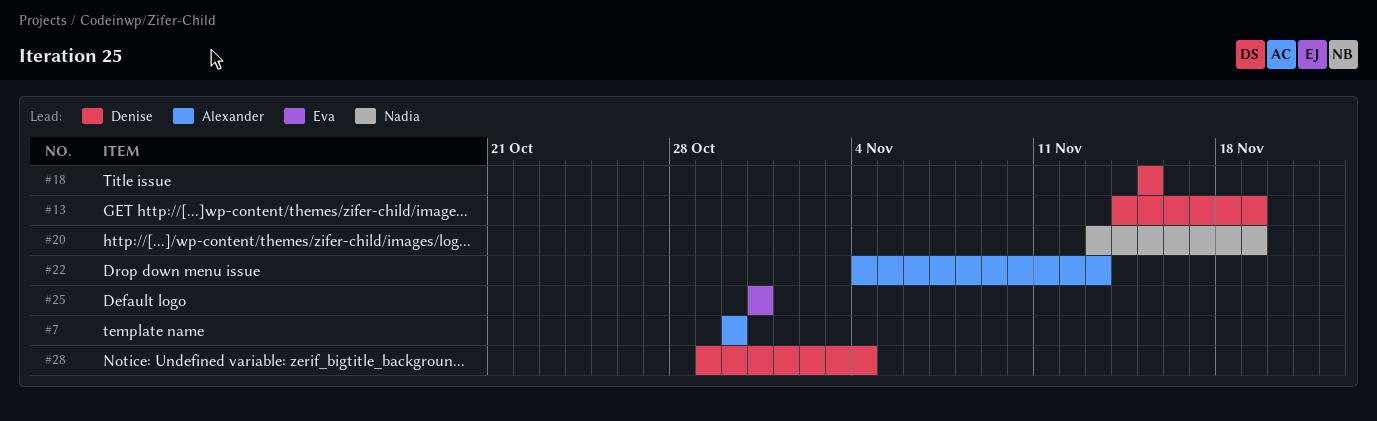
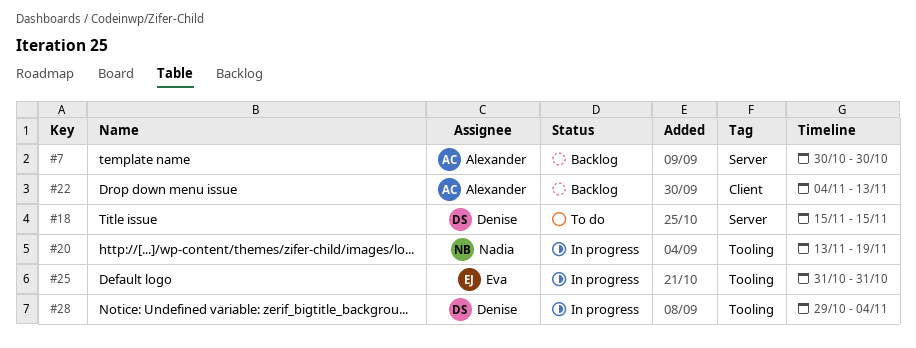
#13: present -> none

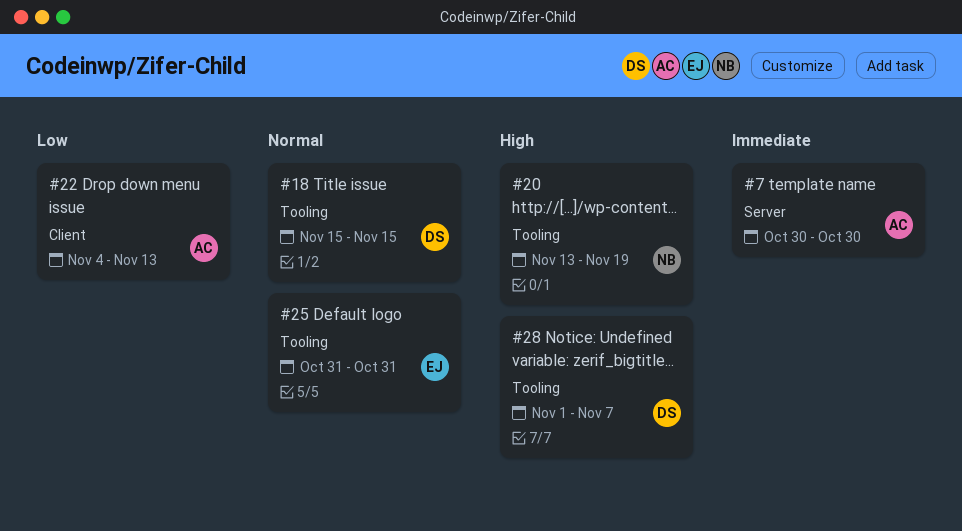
#18, label: Server -> Tooling
#28, start: Oct 29 -> Nov 1
#28, due: Nov 4 -> Nov 7

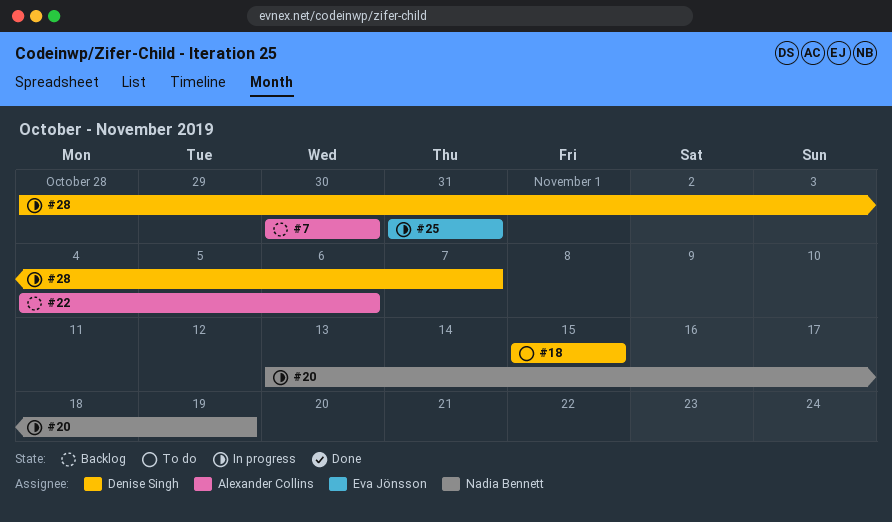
#22, due: Nov 13 -> Nov 6
#28, start: Nov 1 -> Oct 28

